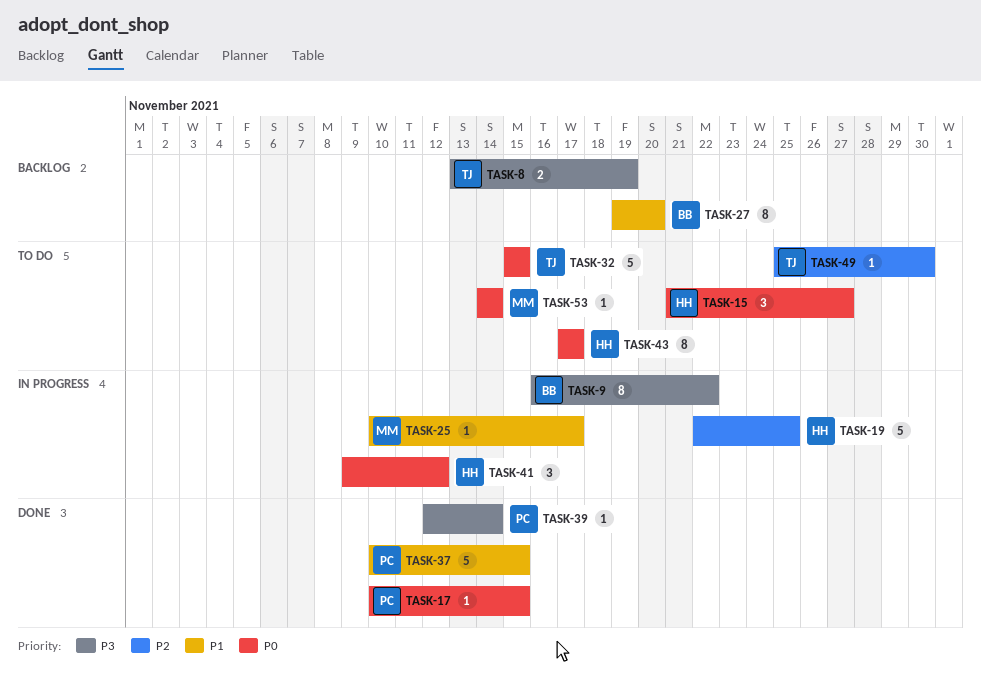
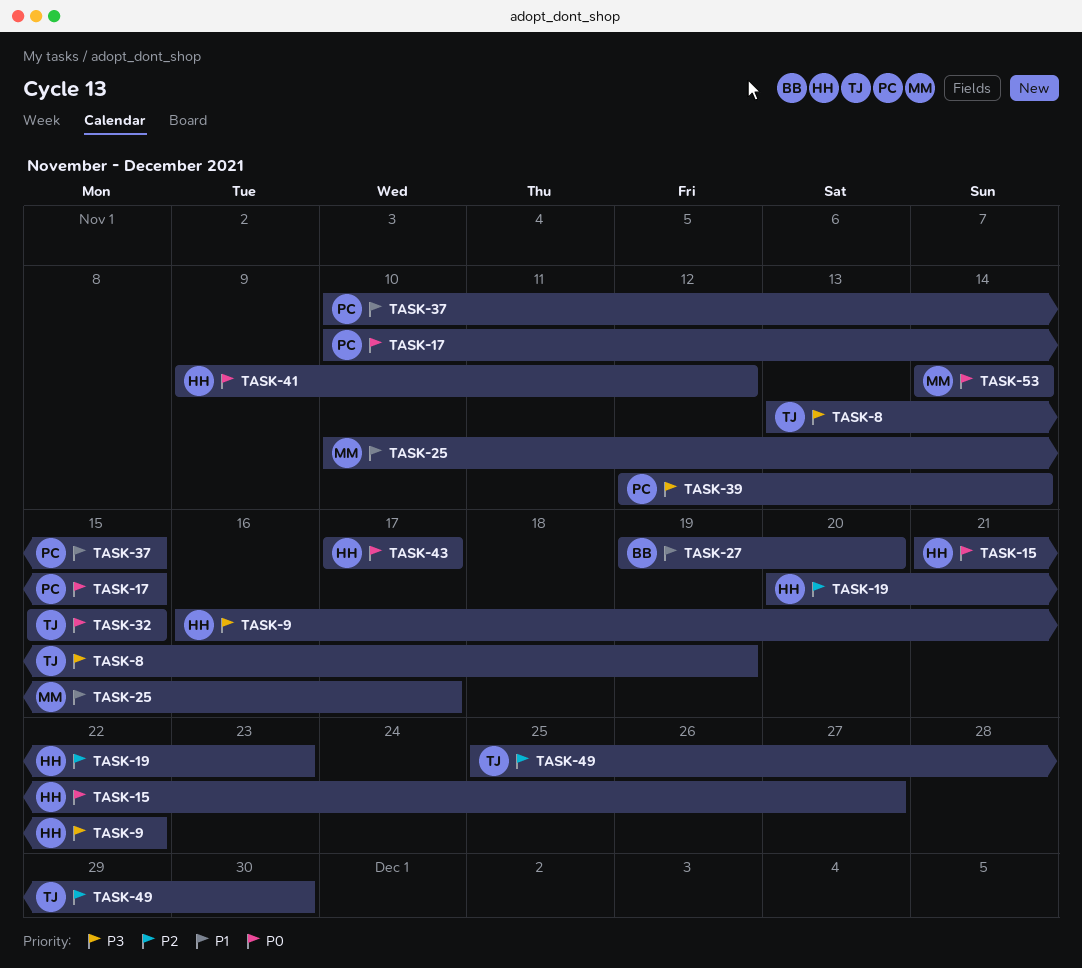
TASK-9, owner: BB -> HH
TASK-19, start: Nov 22 -> Nov 20
TASK-19, due: Nov 25 -> Nov 23

